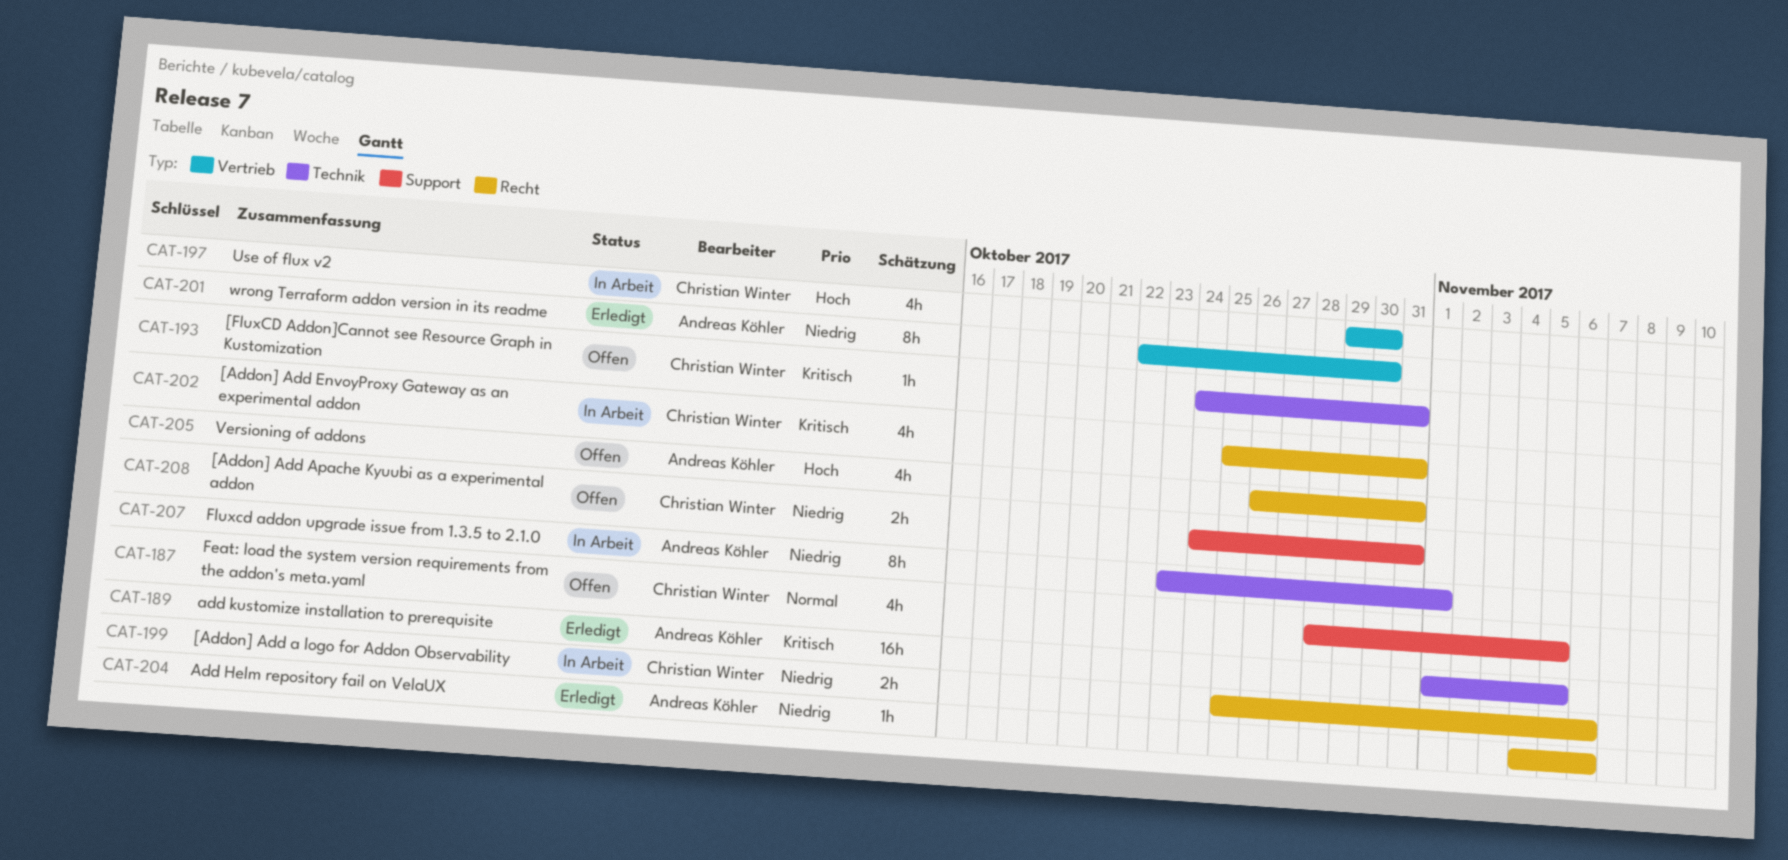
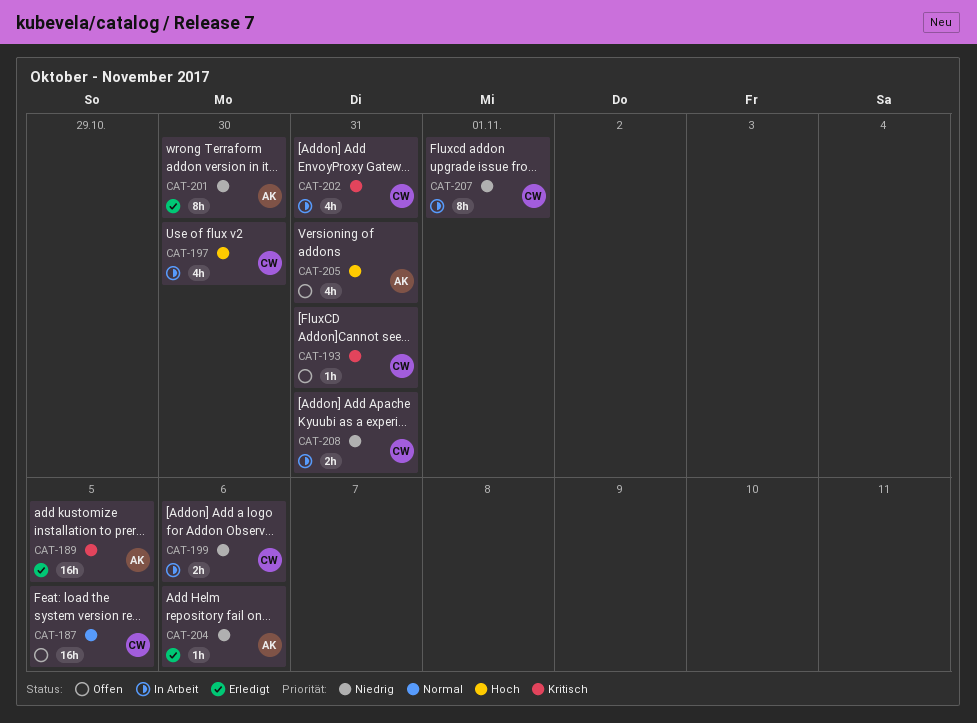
CAT-187, estimate: 4h -> 16h
CAT-207, owner: Andreas Köhler -> Christian Winter
CAT-208, status: Offen -> In Arbeit

